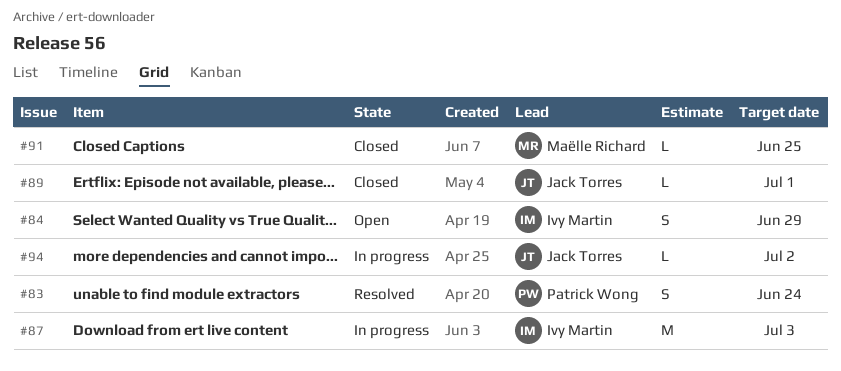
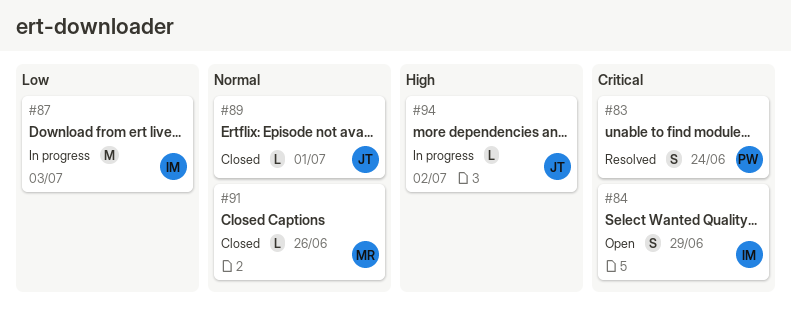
#91, due: Jun 25 -> Jun 26

